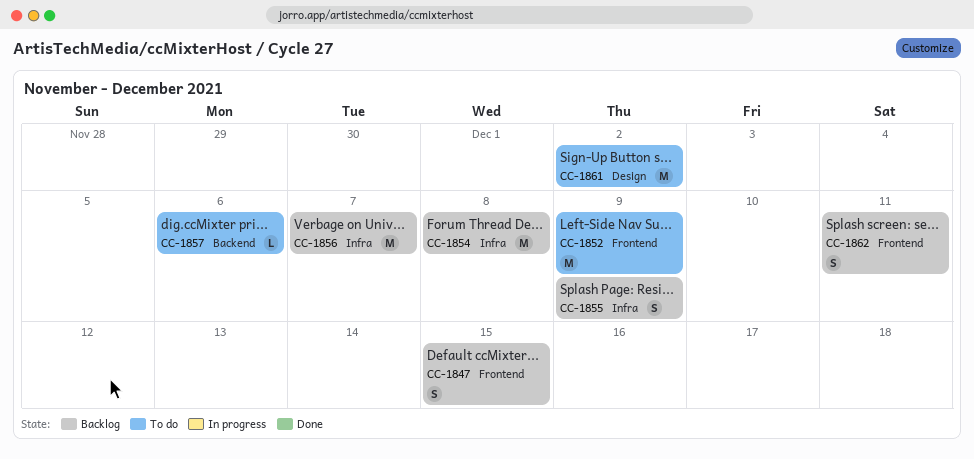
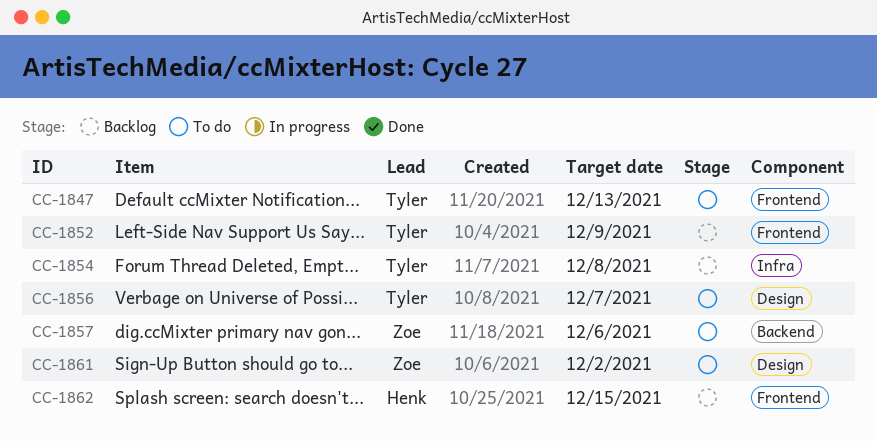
CC-1847, status: Backlog -> To do
CC-1847, due: Dec 15 -> Dec 13
CC-1852, status: To do -> Backlog
CC-1855: present -> none
CC-1856, status: Backlog -> To do
CC-1856, label: Infra -> Design
CC-1862, due: Dec 11 -> Dec 15

